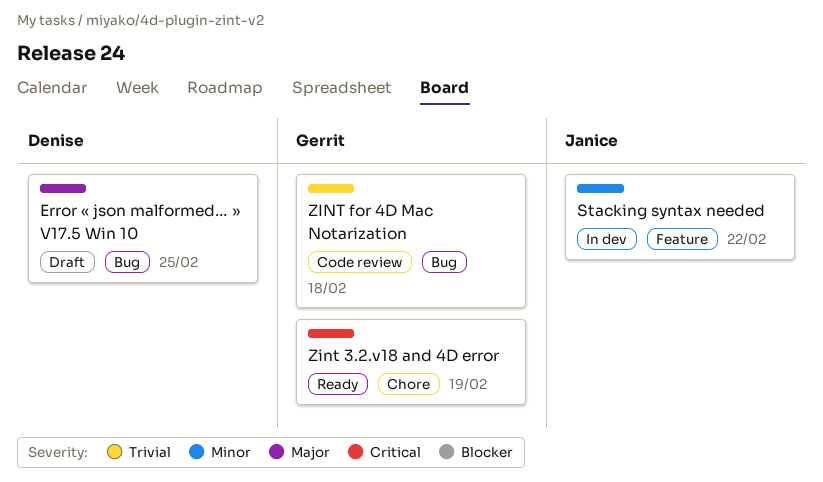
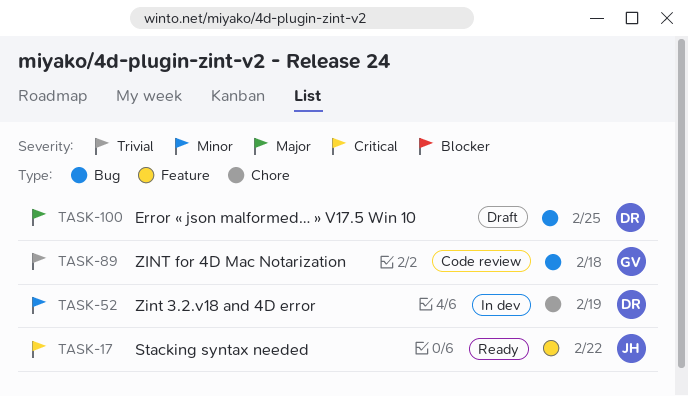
Stacking syntax needed, status: In dev -> Ready
Stacking syntax needed, priority: Minor -> Critical
Zint 3.2.v18 and 4D error, status: Ready -> In dev
Zint 3.2.v18 and 4D error, owner: Gerrit -> Denise
Zint 3.2.v18 and 4D error, priority: Critical -> Minor

